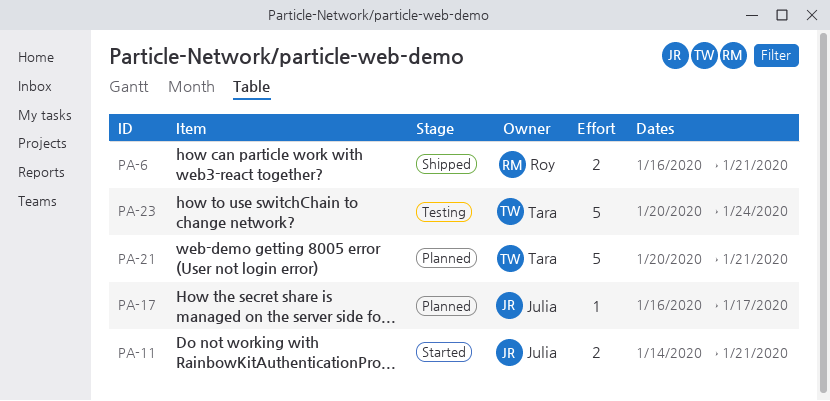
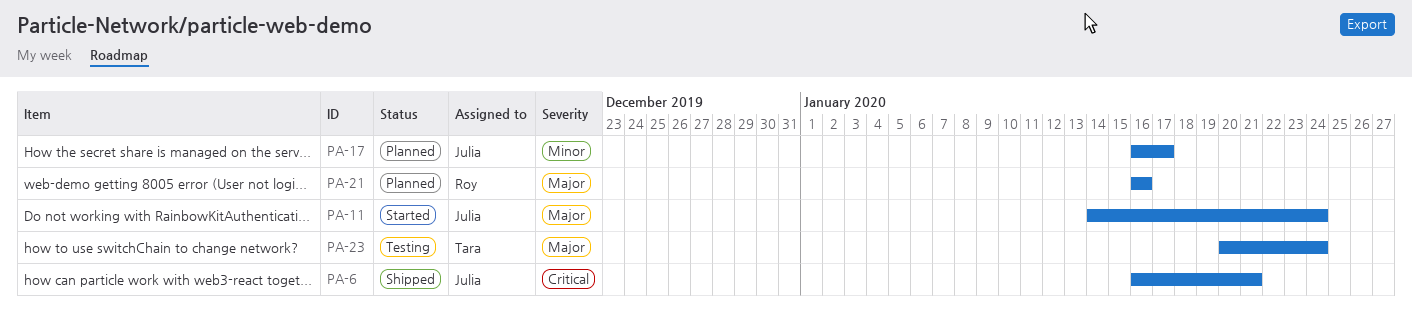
PA-6, owner: Roy -> Julia
PA-11, due: Jan 21 -> Jan 24
PA-21, owner: Tara -> Roy
PA-21, start: Jan 20 -> Jan 16
PA-21, due: Jan 21 -> Jan 16

